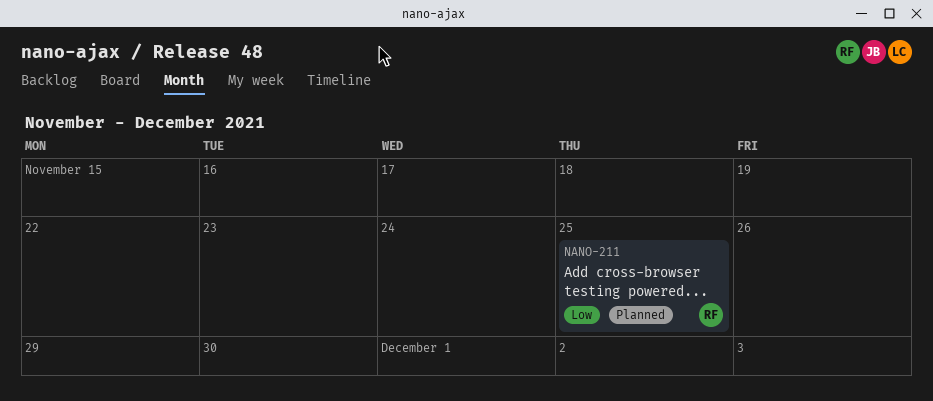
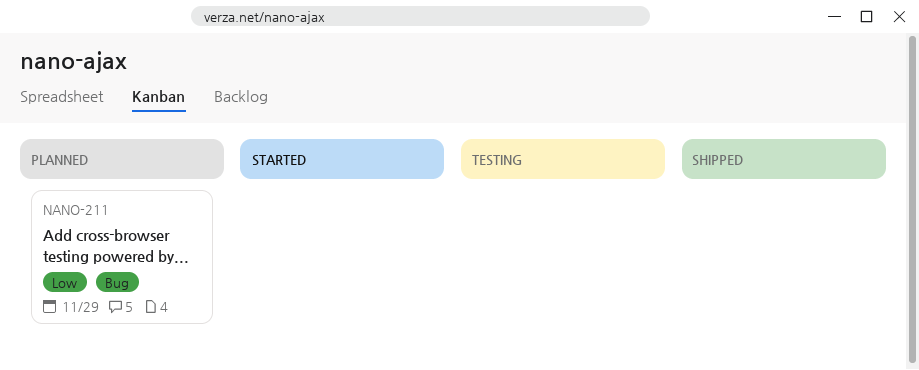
NANO-211, due: Nov 25 -> Nov 29

